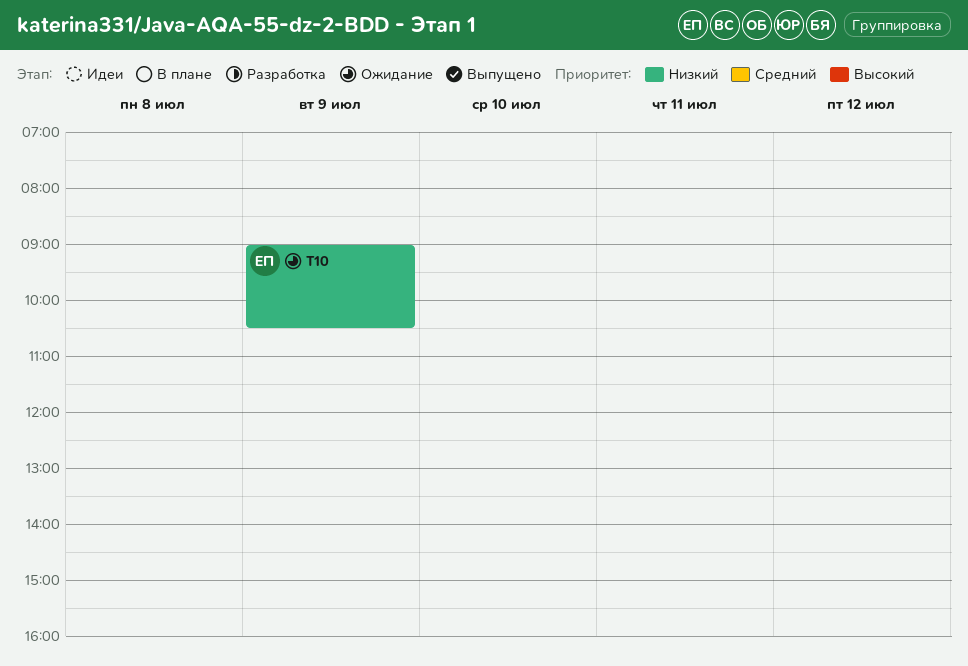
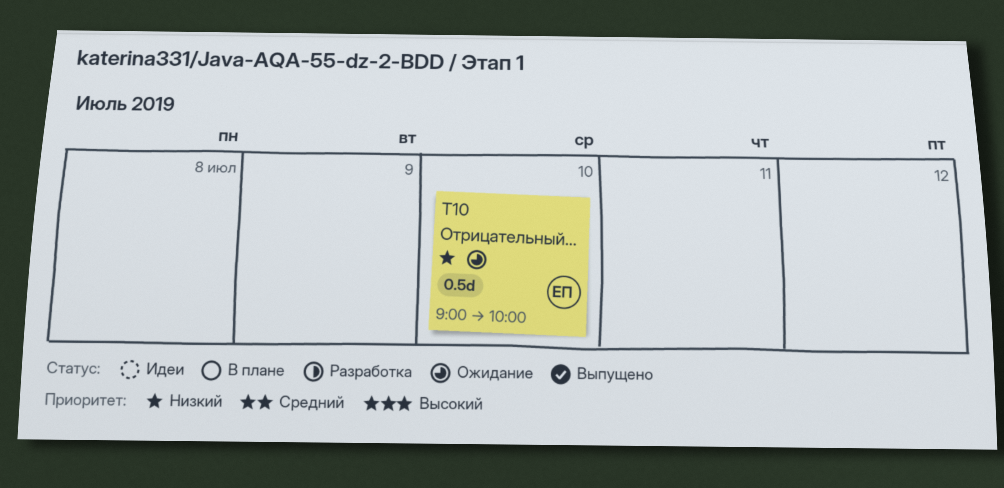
T10, day: Jul 9 -> Jul 10
T10, ends: 10:30 -> 10:00

